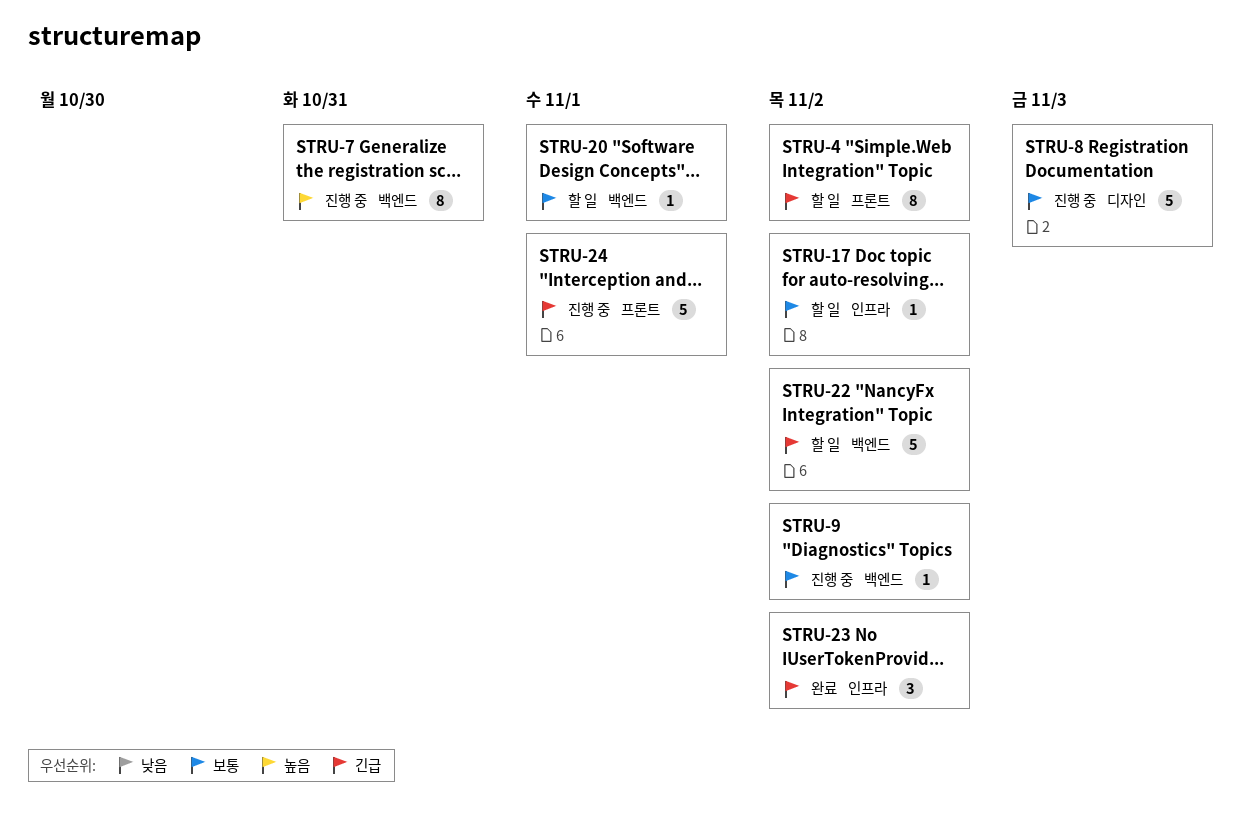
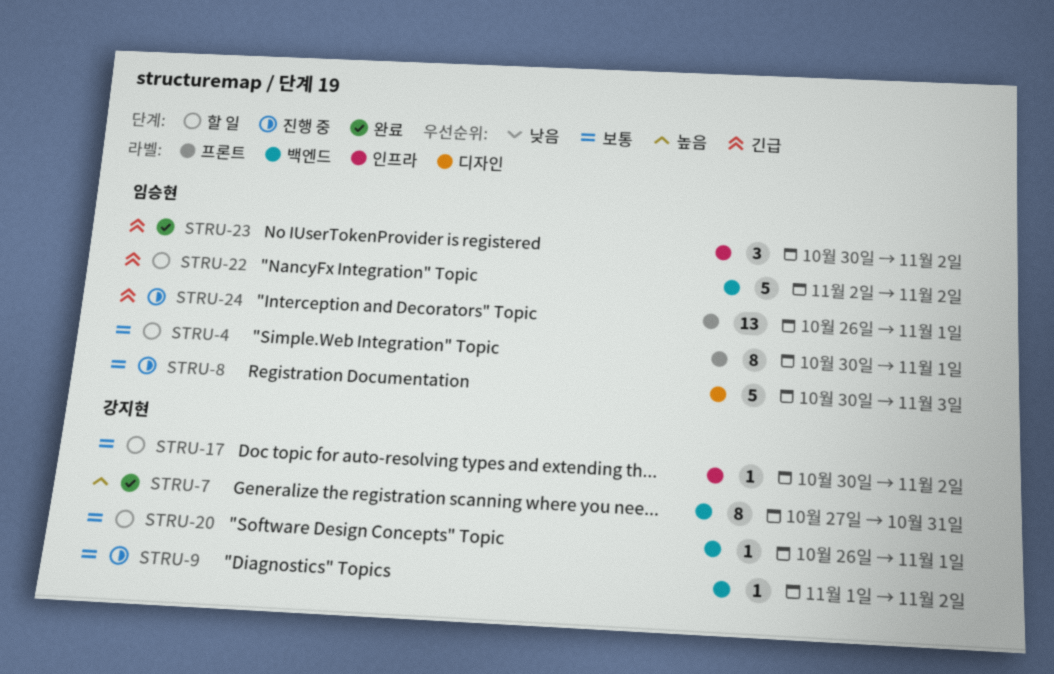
STRU-4, priority: 긴급 -> 보통
STRU-4, due: Nov 2 -> Nov 1
STRU-7, status: 진행 중 -> 완료
STRU-24, estimate: 5 -> 13

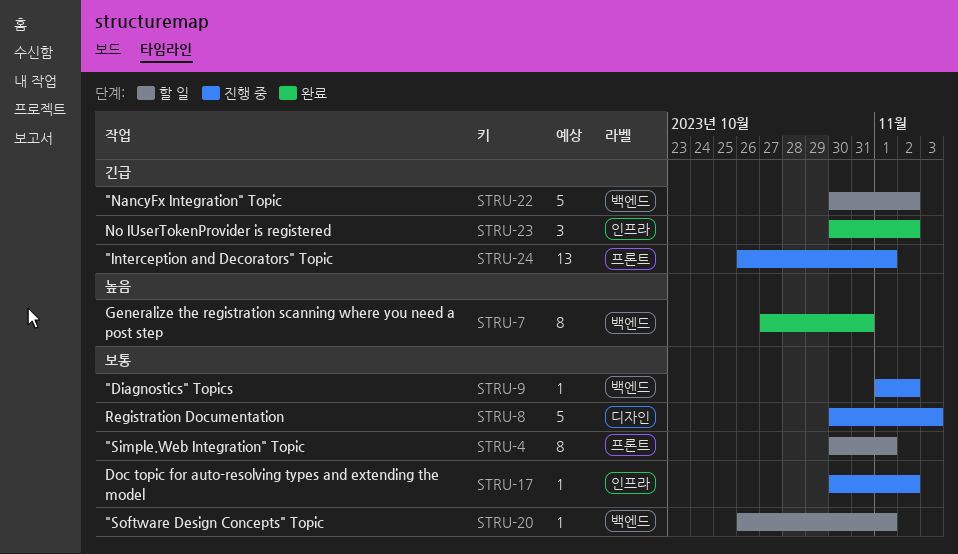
STRU-17, status: 할 일 -> 진행 중
STRU-22, start: Nov 2 -> Oct 30

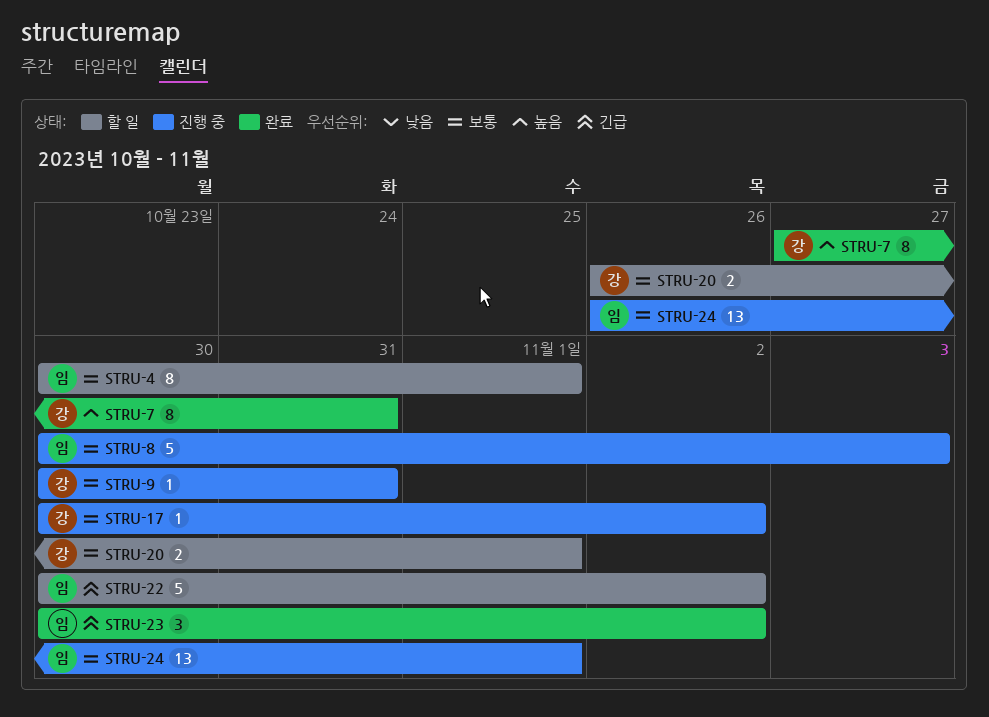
STRU-9, start: Nov 1 -> Oct 30
STRU-9, due: Nov 2 -> Oct 31
STRU-20, estimate: 1 -> 2
STRU-24, priority: 긴급 -> 보통

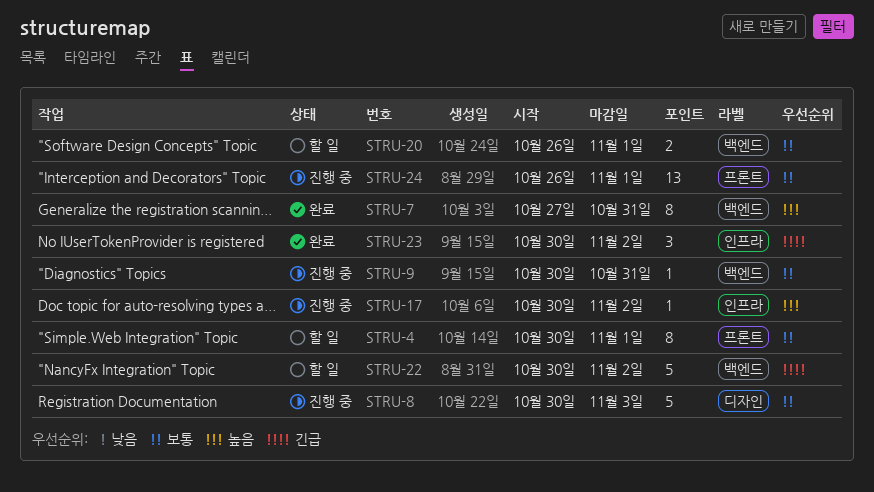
STRU-17, priority: 보통 -> 높음

